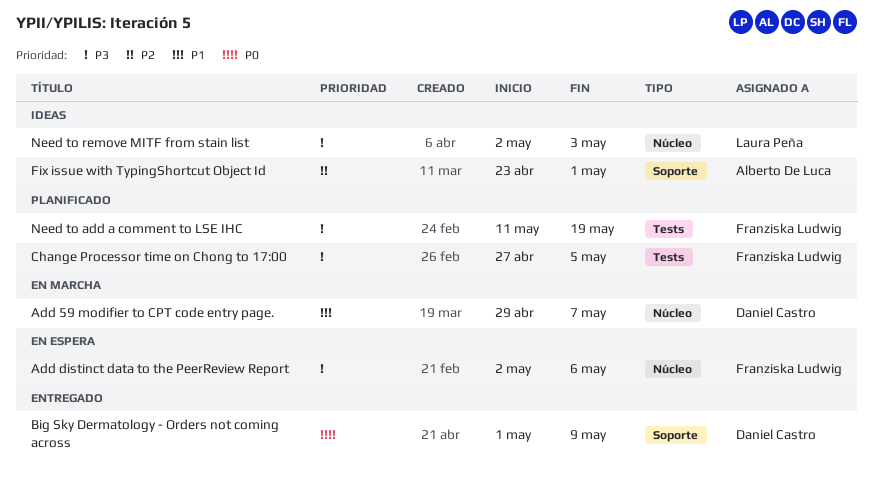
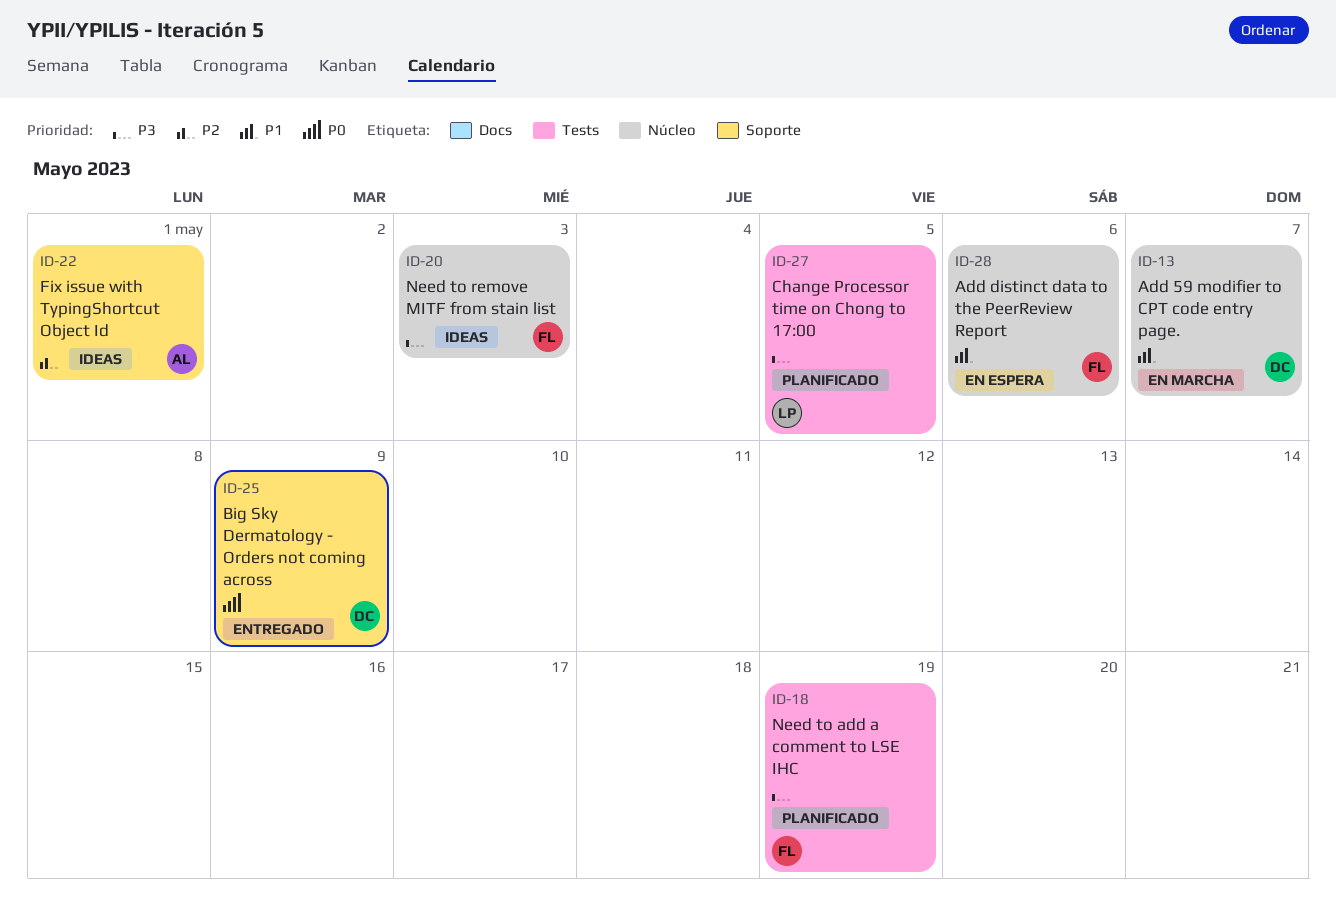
Add distinct data to the PeerReview Report, priority: P3 -> P1
Change Processor time on Chong to 17:00, owner: Franziska Ludwig -> Laura Peña
Need to remove MITF from stain list, owner: Laura Peña -> Franziska Ludwig

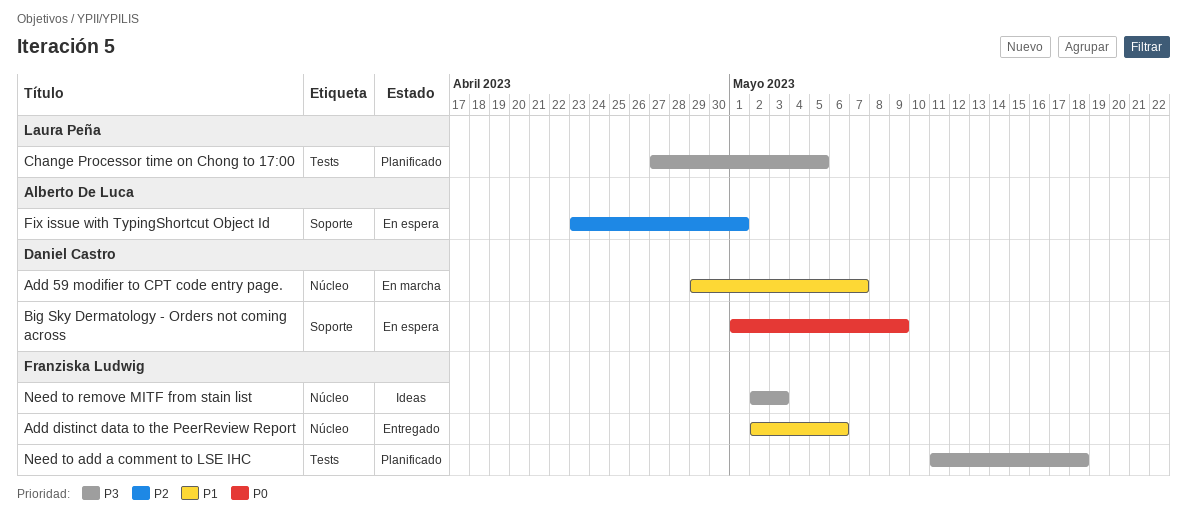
Add distinct data to the PeerReview Report, status: En espera -> Entregado
Big Sky Dermatology - Orders not coming across, status: Entregado -> En espera
Fix issue with TypingShortcut Object Id, status: Ideas -> En espera
Need to add a comment to LSE IHC, due: May 19 -> May 18

